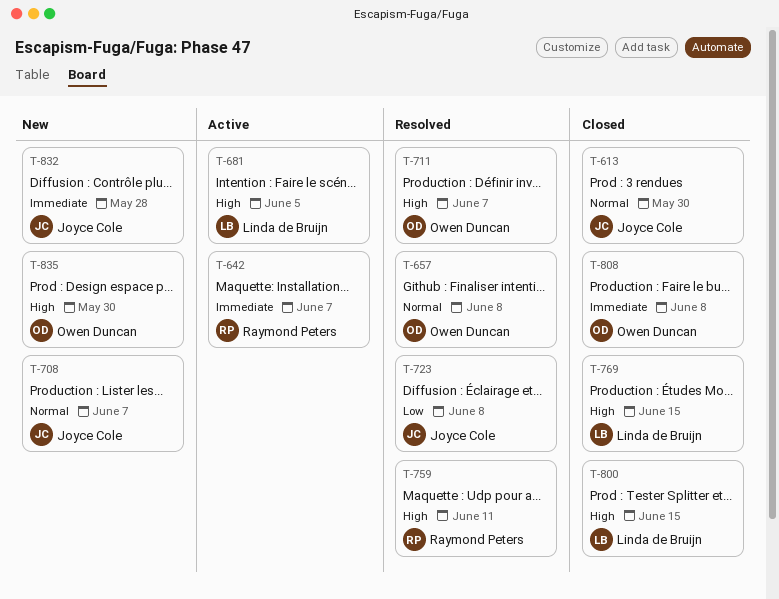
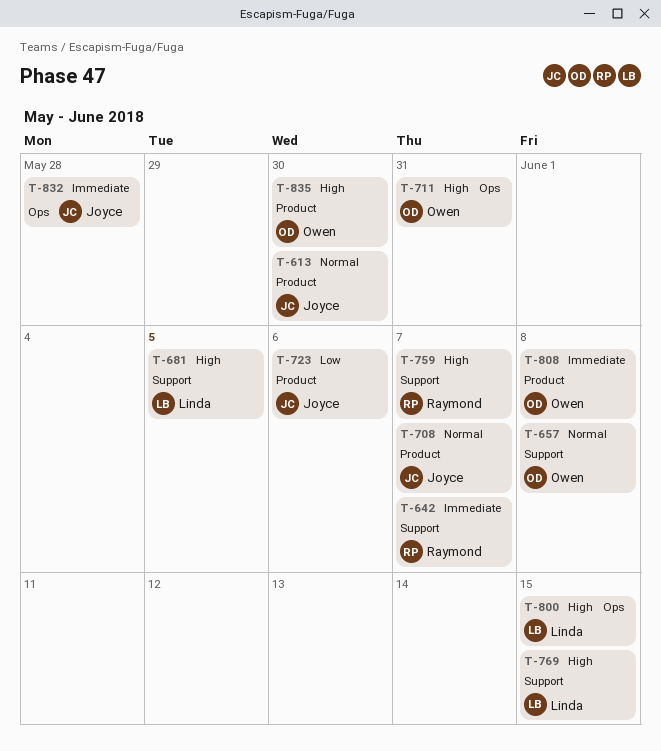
T-711, due: Jun 7 -> May 31
T-723, due: Jun 8 -> Jun 6
T-759, due: Jun 11 -> Jun 7

